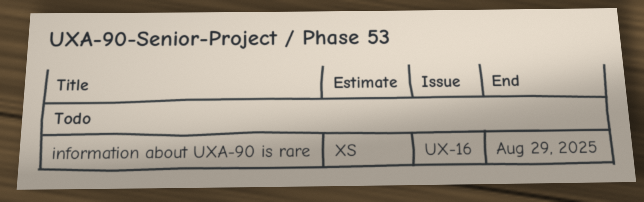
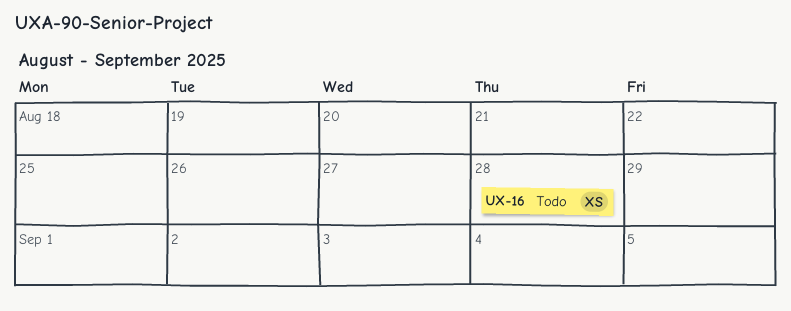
UX-16, due: Aug 29 -> Aug 28

